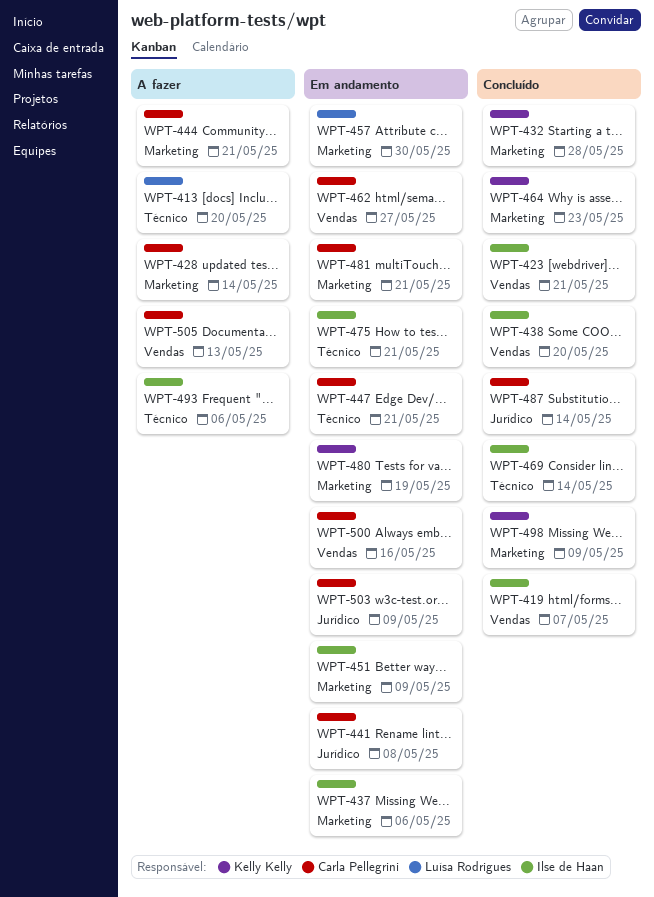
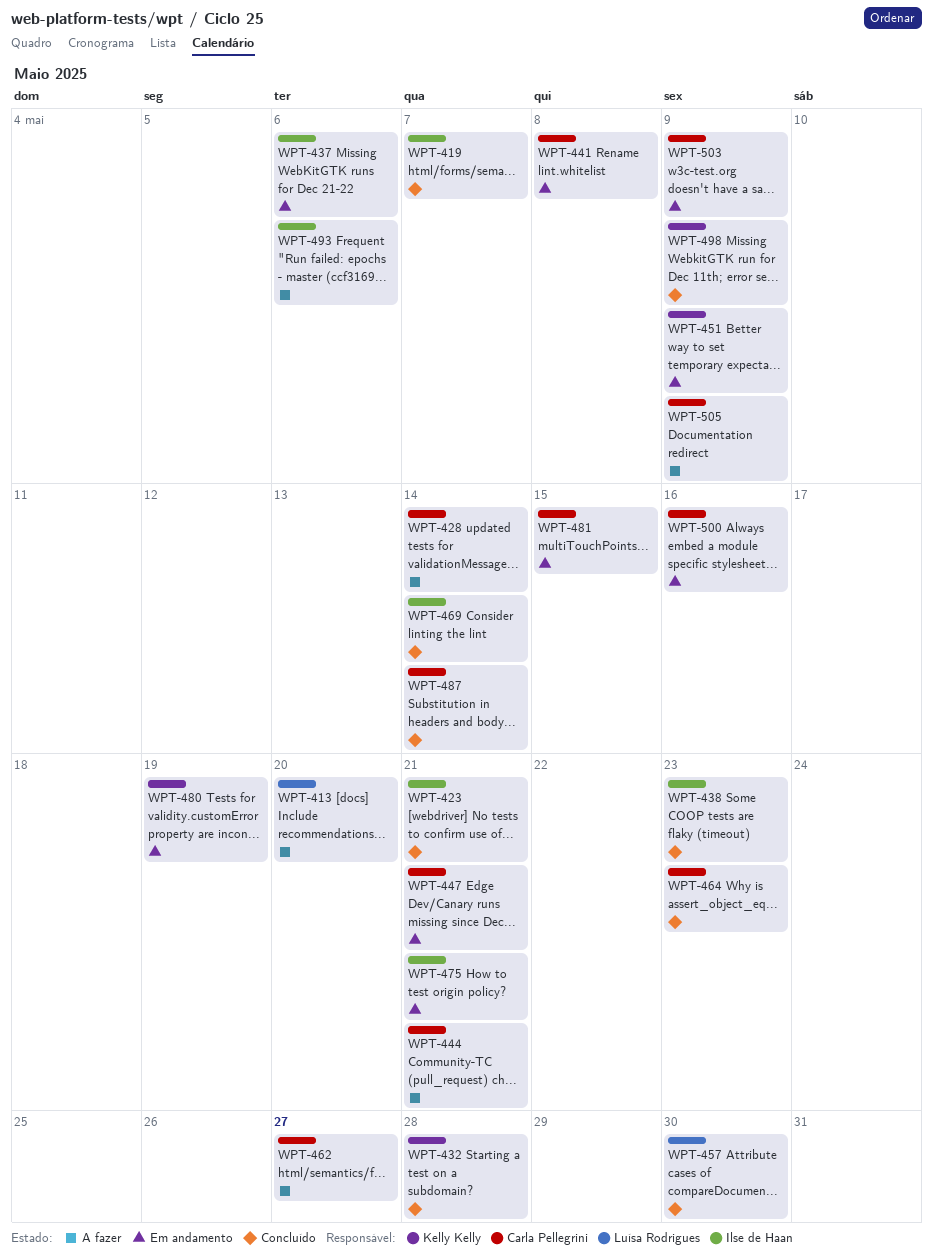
WPT-438, due: May 20 -> May 23
WPT-451, owner: Ilse de Haan -> Kelly Kelly
WPT-457, status: Em andamento -> Concluído
WPT-462, status: Em andamento -> A fazer
WPT-464, owner: Kelly Kelly -> Carla Pellegrini
WPT-481, due: May 21 -> May 15
WPT-505, due: May 13 -> May 9

